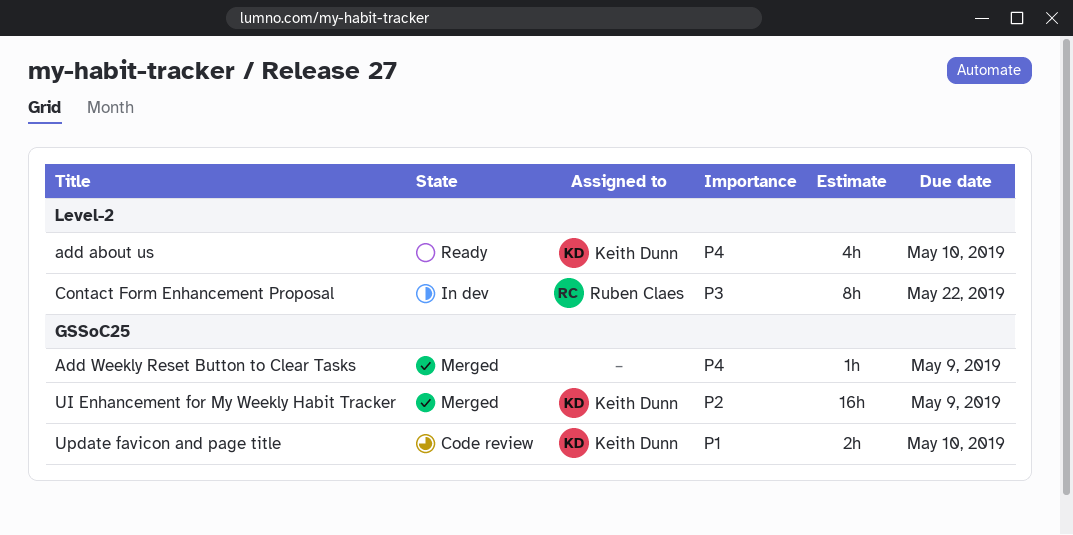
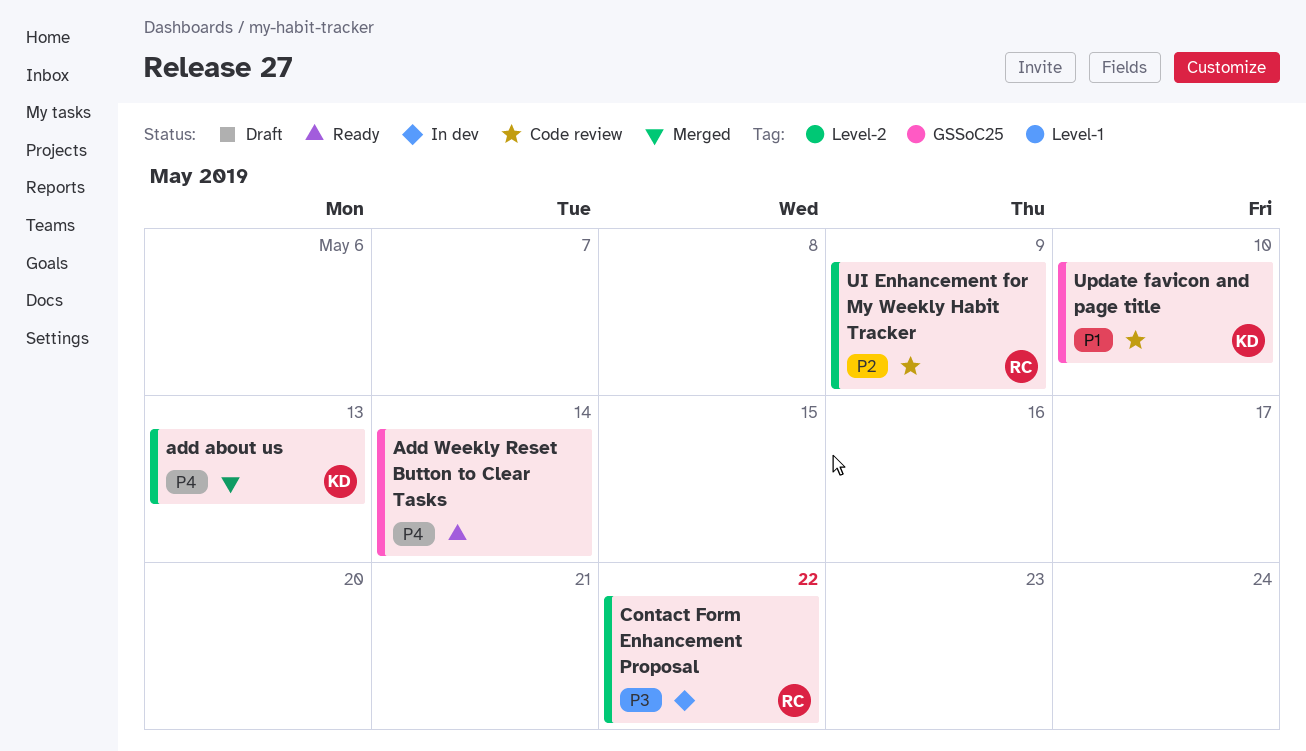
add about us, status: Ready -> Merged
add about us, due: May 10 -> May 13
Add Weekly Reset Button to Clear Tasks, status: Merged -> Ready
Add Weekly Reset Button to Clear Tasks, due: May 9 -> May 14
UI Enhancement for My Weekly Habit Tracker, status: Merged -> Code review
UI Enhancement for My Weekly Habit Tracker, owner: Keith Dunn -> Ruben Claes
UI Enhancement for My Weekly Habit Tracker, label: GSSoC25 -> Level-2

